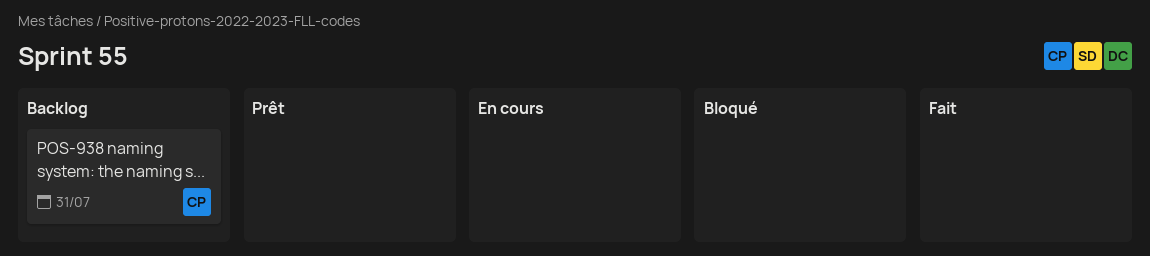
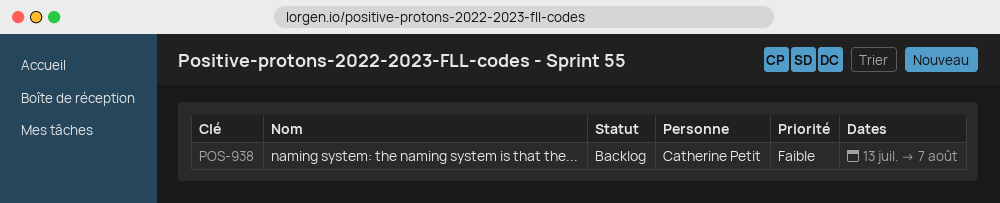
POS-938, due: Jul 31 -> Aug 7

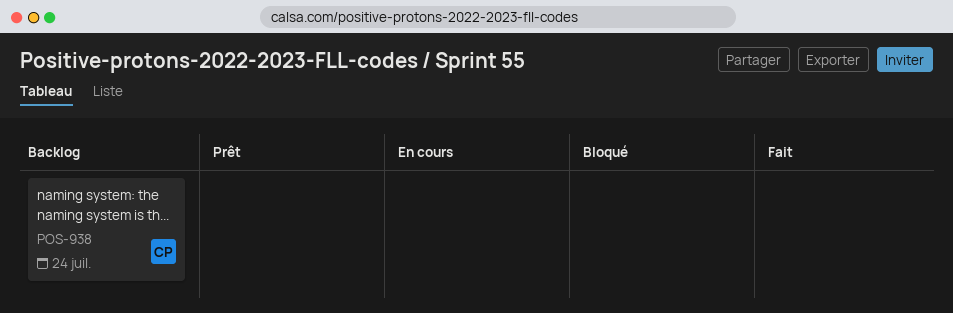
POS-938, due: Aug 7 -> Jul 24

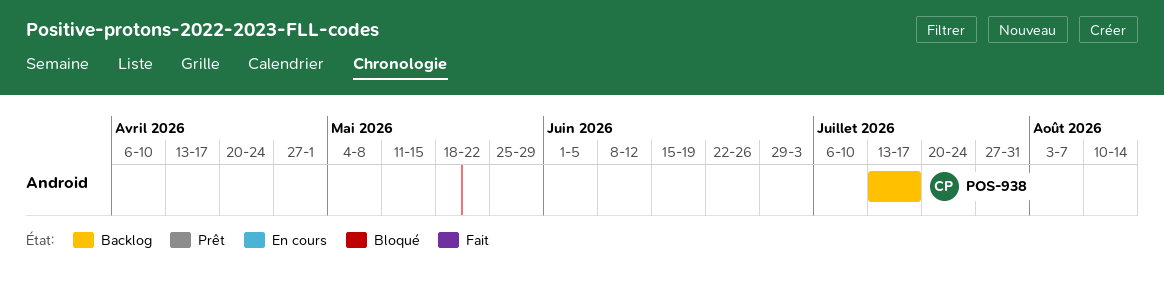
POS-938, due: Jul 24 -> Jul 17

